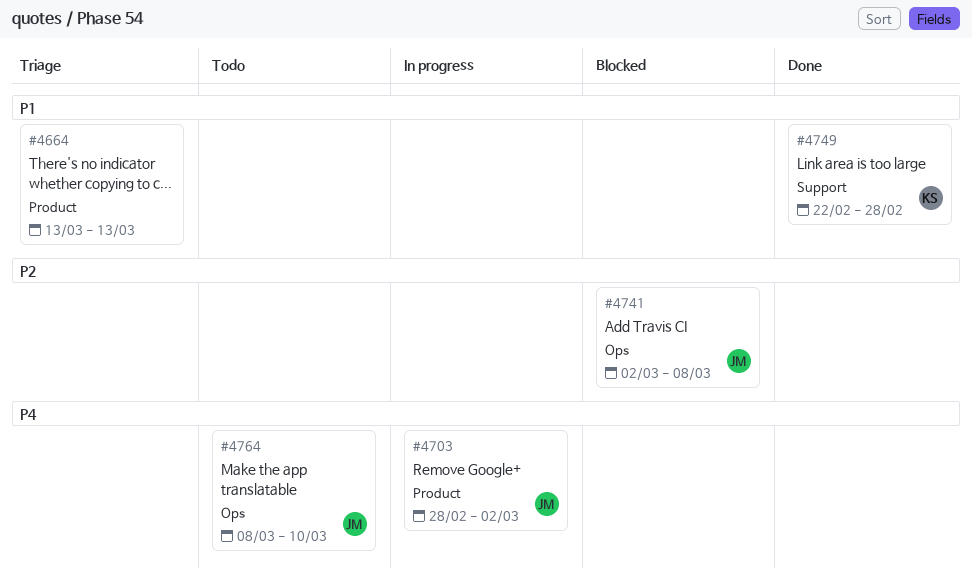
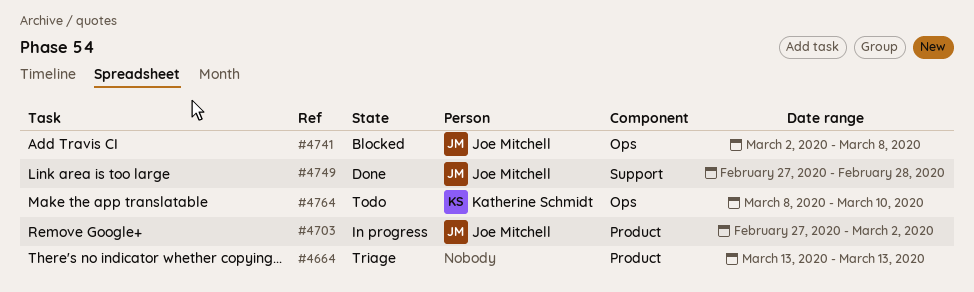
#4703, start: Feb 28 -> Feb 27
#4749, owner: Katherine Schmidt -> Joe Mitchell
#4749, start: Feb 22 -> Feb 27
#4764, owner: Joe Mitchell -> Katherine Schmidt

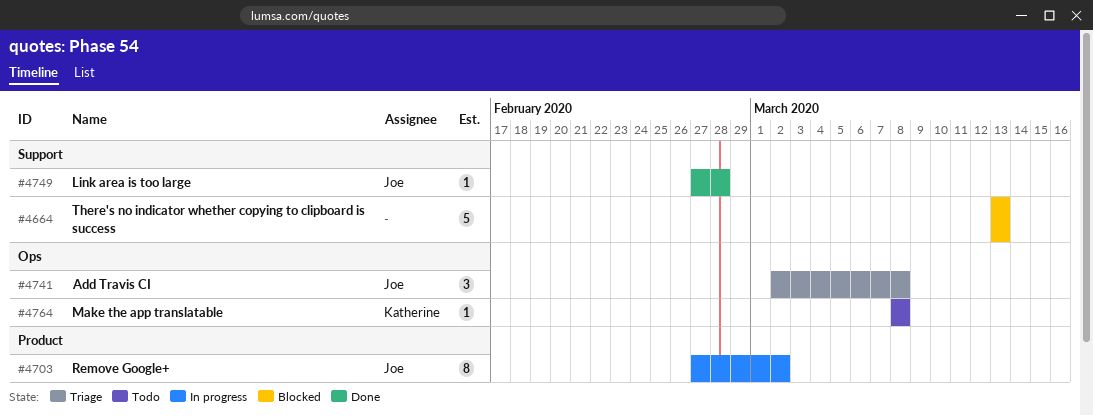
#4664, status: Triage -> Blocked
#4664, label: Product -> Support
#4741, status: Blocked -> Triage
#4764, due: Mar 10 -> Mar 8

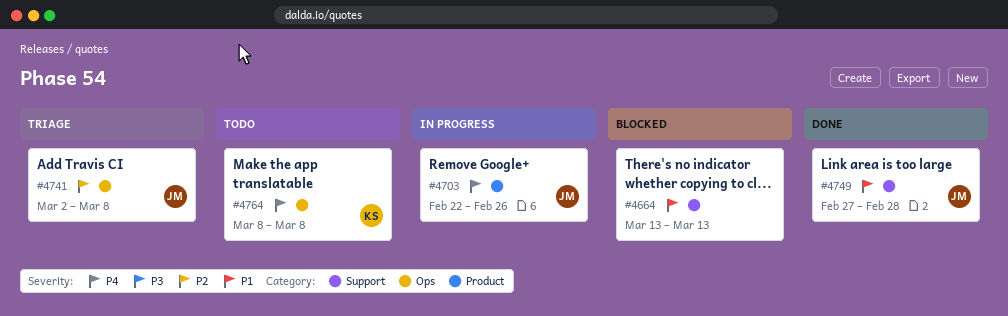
#4703, start: Feb 27 -> Feb 22
#4703, due: Mar 2 -> Feb 26

